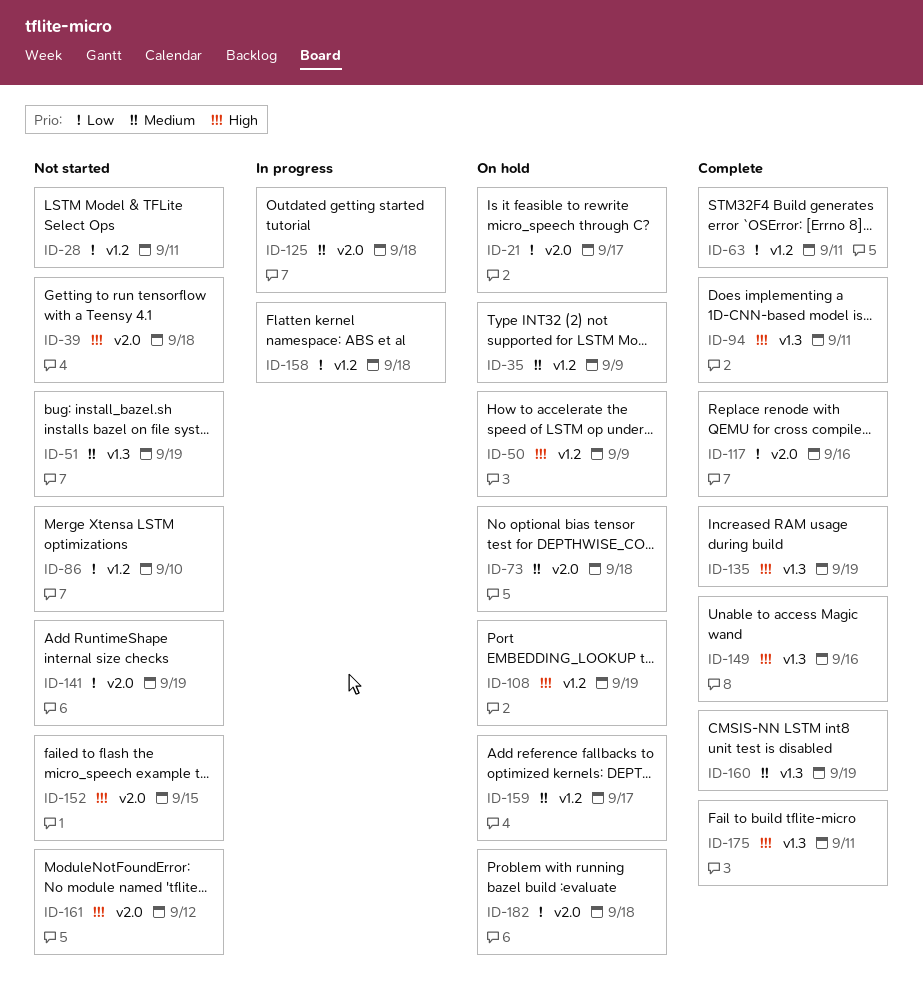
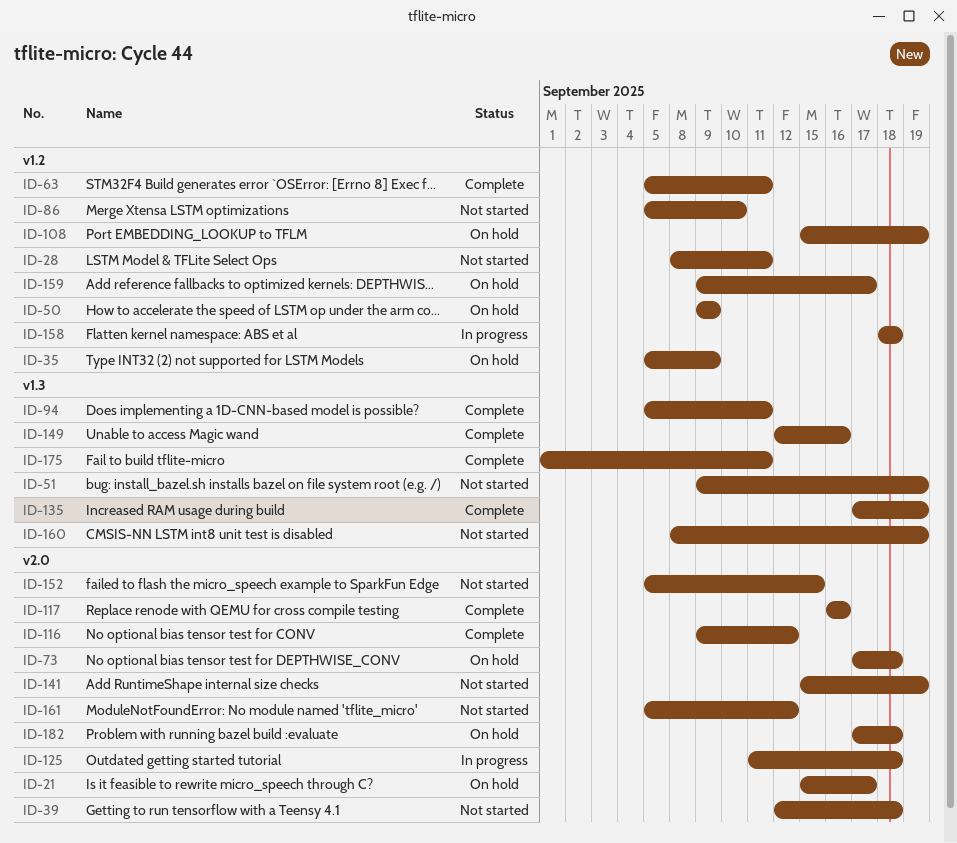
ID-116: none -> present
ID-160, status: Complete -> Not started

